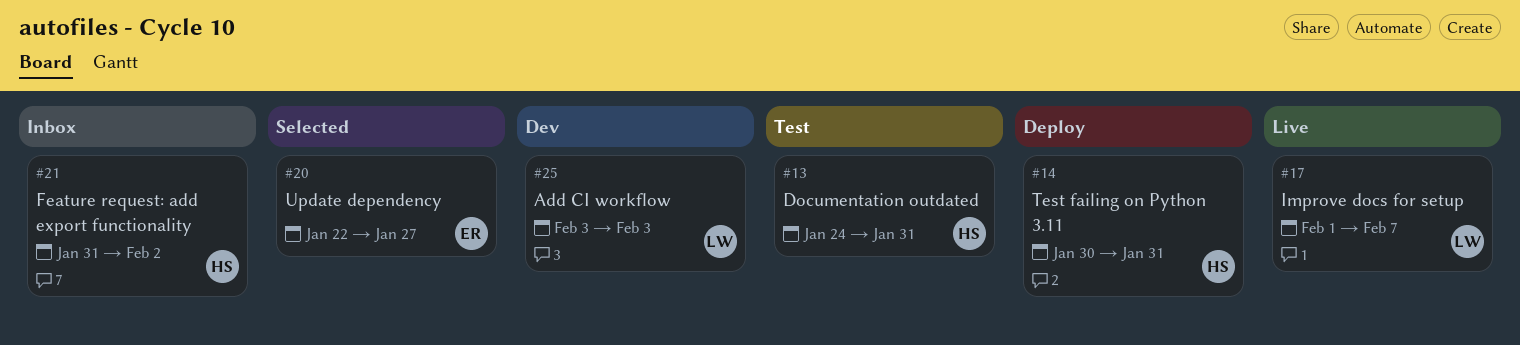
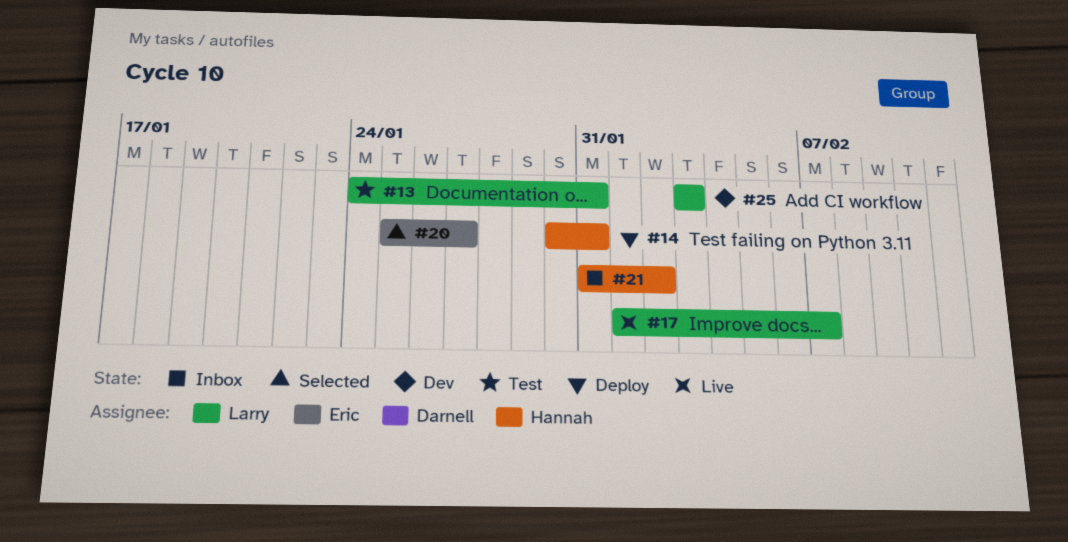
#13, owner: Hannah -> Larry
#20, start: Jan 22 -> Jan 25

